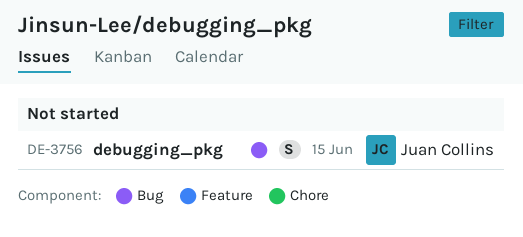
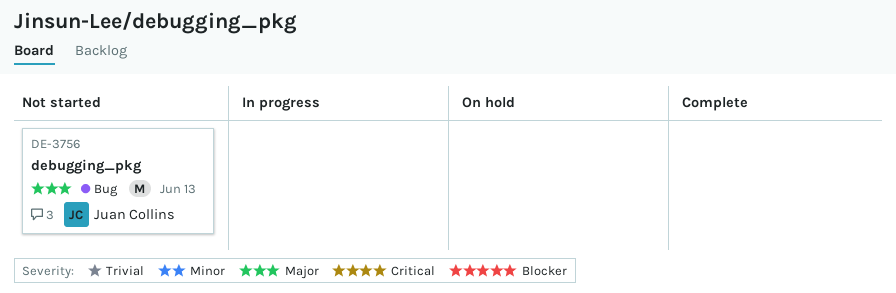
DE-3756, estimate: S -> M
DE-3756, due: Jun 15 -> Jun 13

